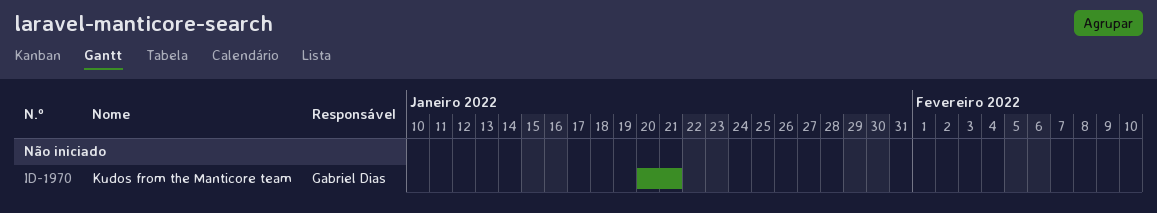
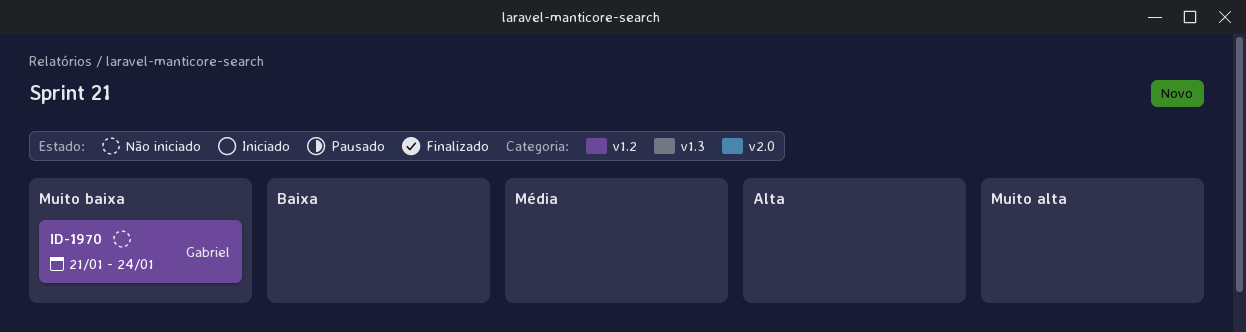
ID-1970, start: Jan 20 -> Jan 21
ID-1970, due: Jan 21 -> Jan 24

